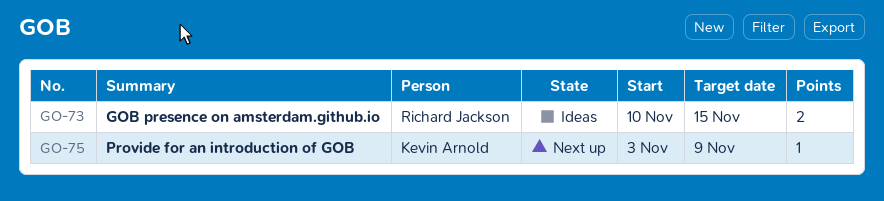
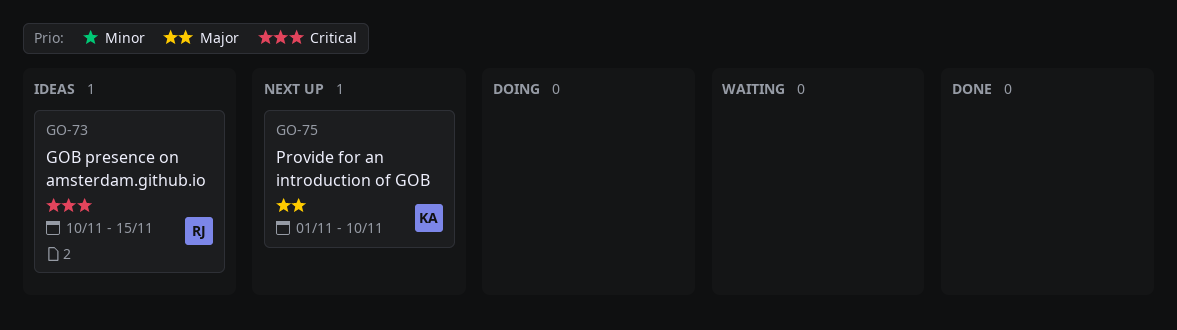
GO-75, start: Nov 3 -> Nov 1
GO-75, due: Nov 9 -> Nov 10

